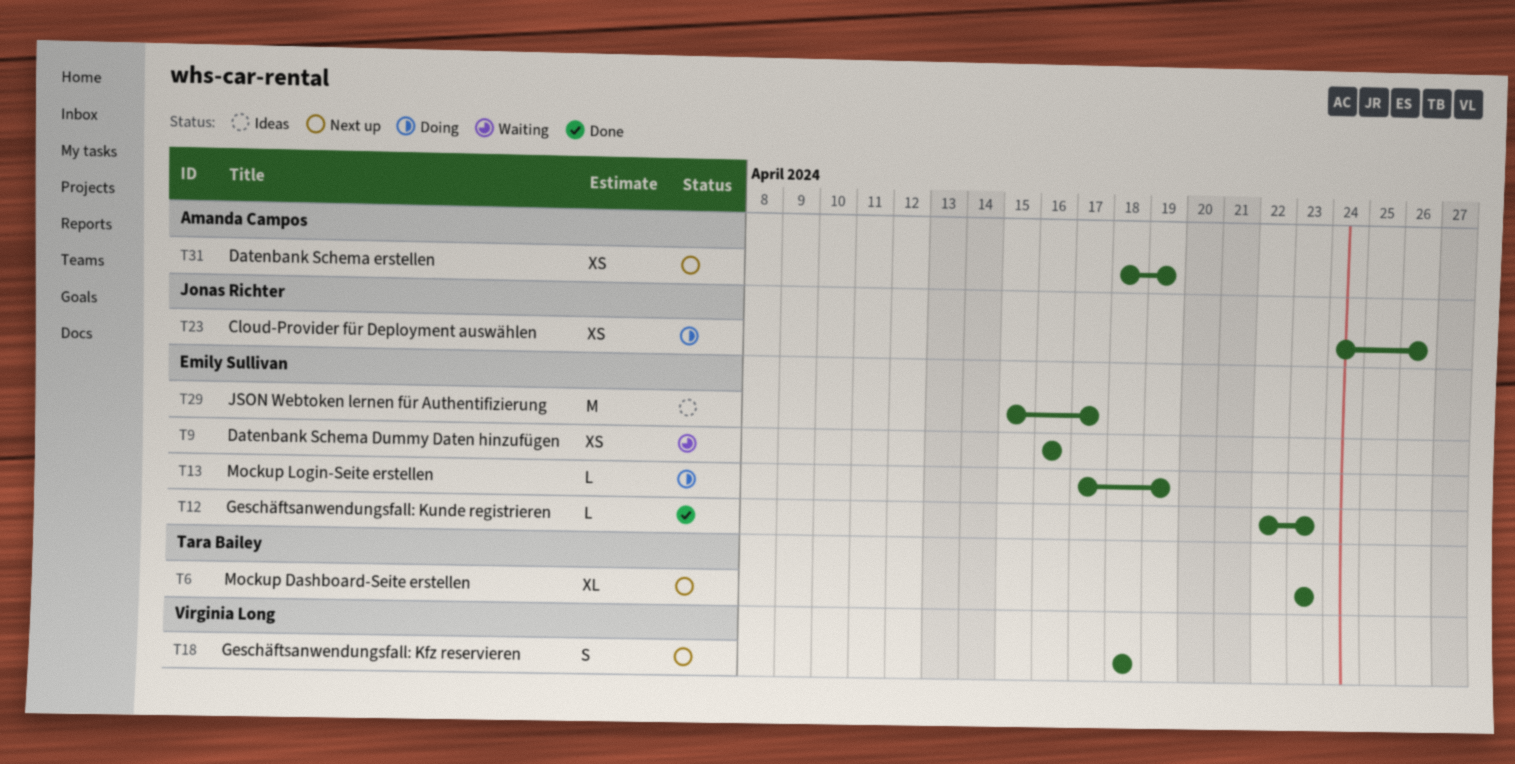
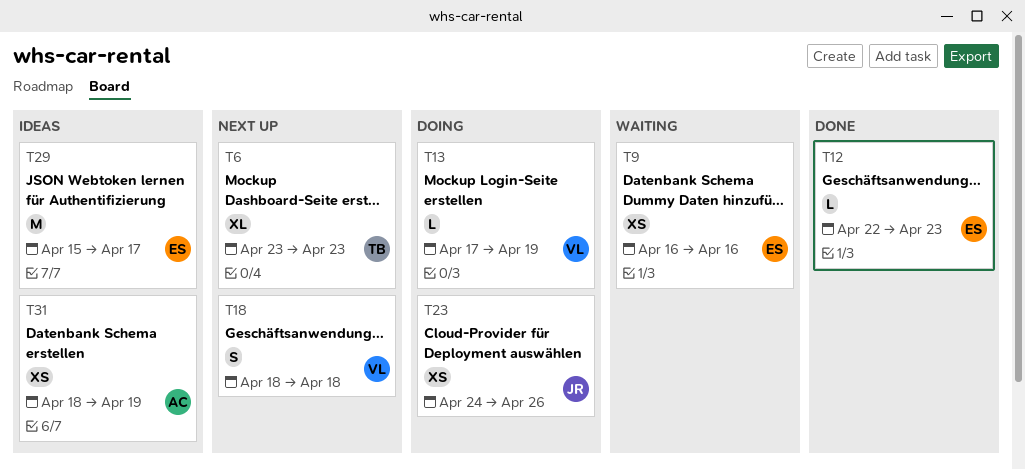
T13, owner: Emily Sullivan -> Virginia Long
T31, status: Next up -> Ideas

